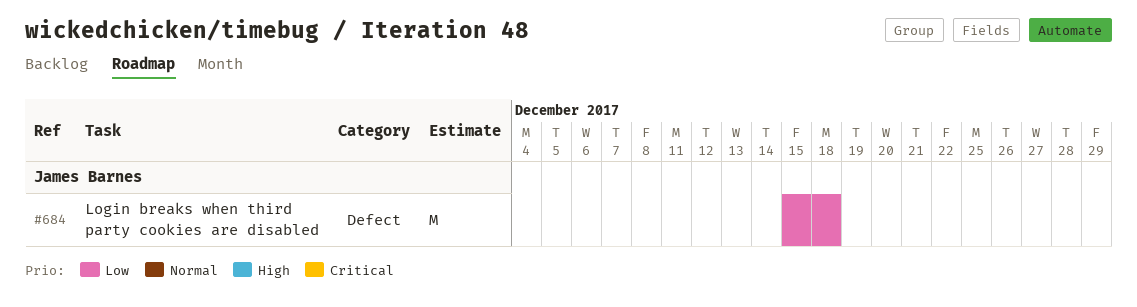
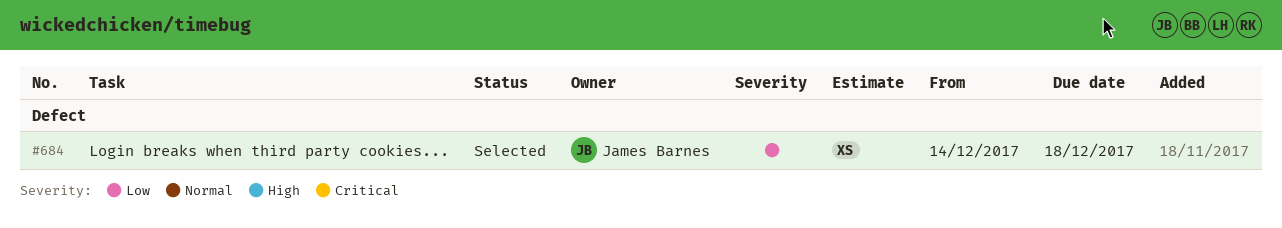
#684, estimate: M -> XS
#684, start: Dec 15 -> Dec 14

